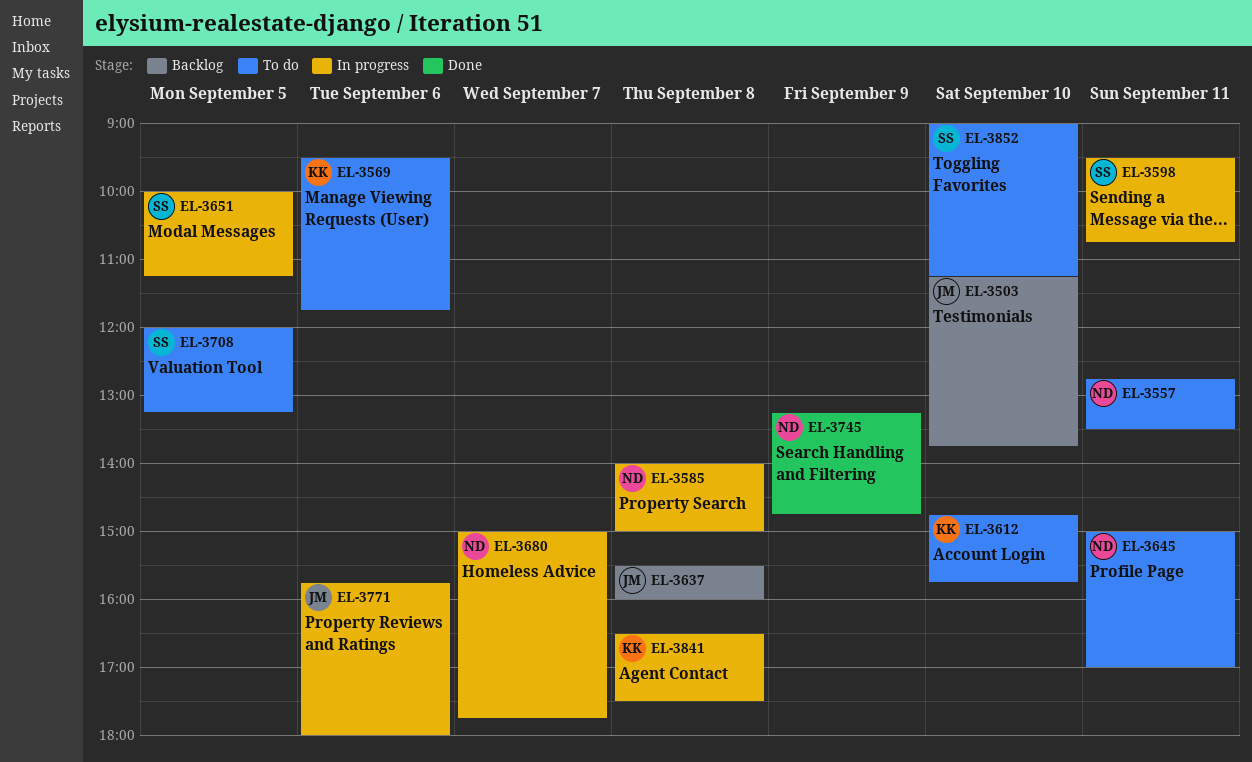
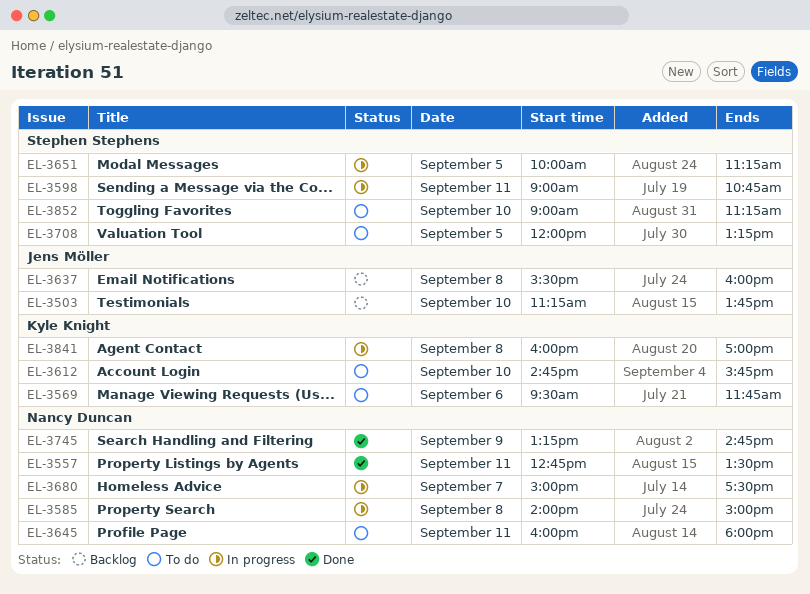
EL-3557, status: To do -> Done
EL-3598, begins: 09:30 -> 09:00
EL-3645, begins: 15:00 -> 16:00
EL-3645, ends: 17:00 -> 18:00
EL-3680, ends: 17:45 -> 17:30
EL-3771: present -> none
EL-3841, begins: 16:30 -> 16:00
EL-3841, ends: 17:30 -> 17:00

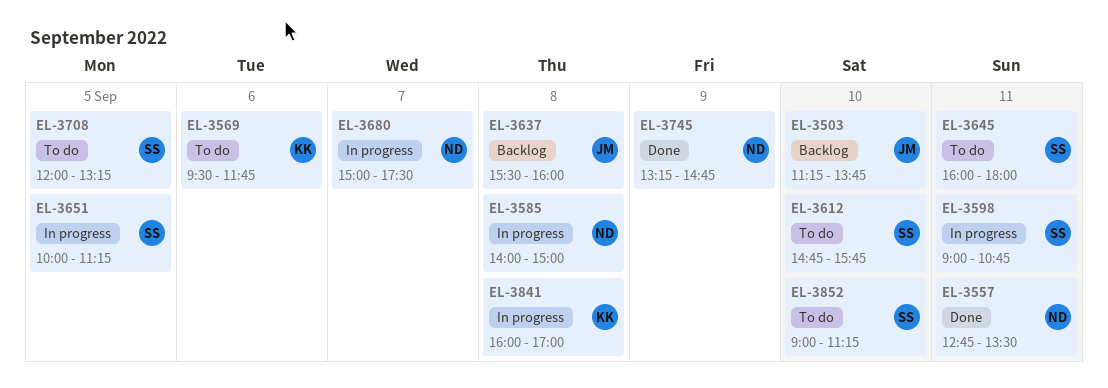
EL-3612, owner: Kyle Knight -> Stephen Stephens
EL-3645, owner: Nancy Duncan -> Stephen Stephens

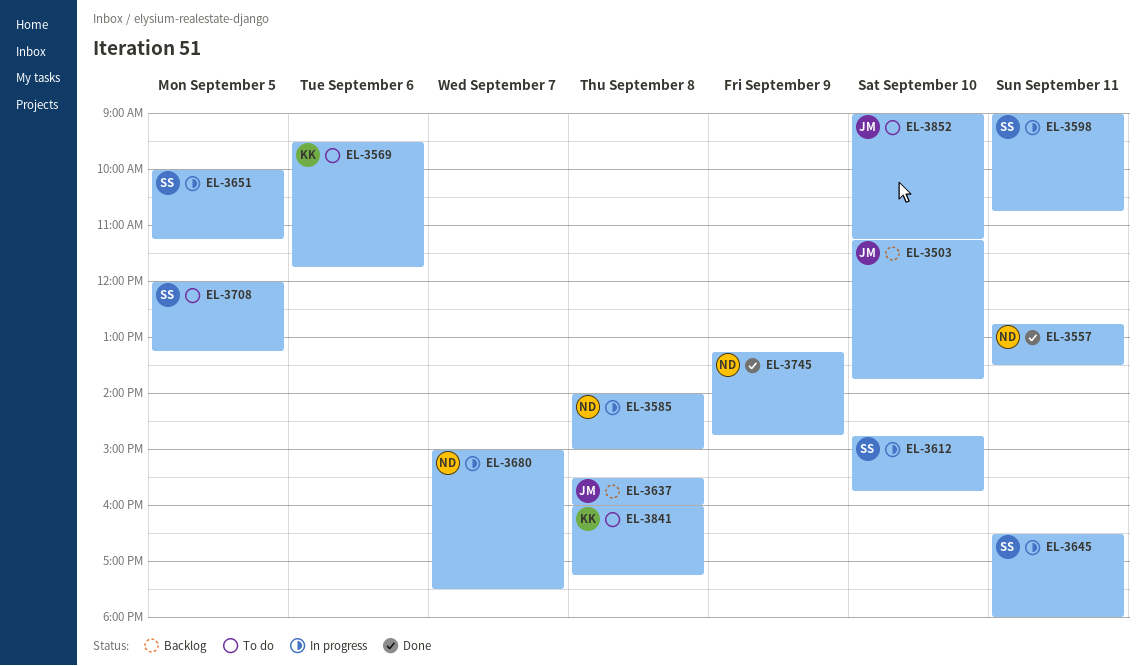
EL-3612, status: To do -> In progress
EL-3645, status: To do -> In progress
EL-3645, begins: 16:00 -> 16:30
EL-3841, status: In progress -> To do
EL-3841, ends: 17:00 -> 17:15
EL-3852, owner: SS -> JM

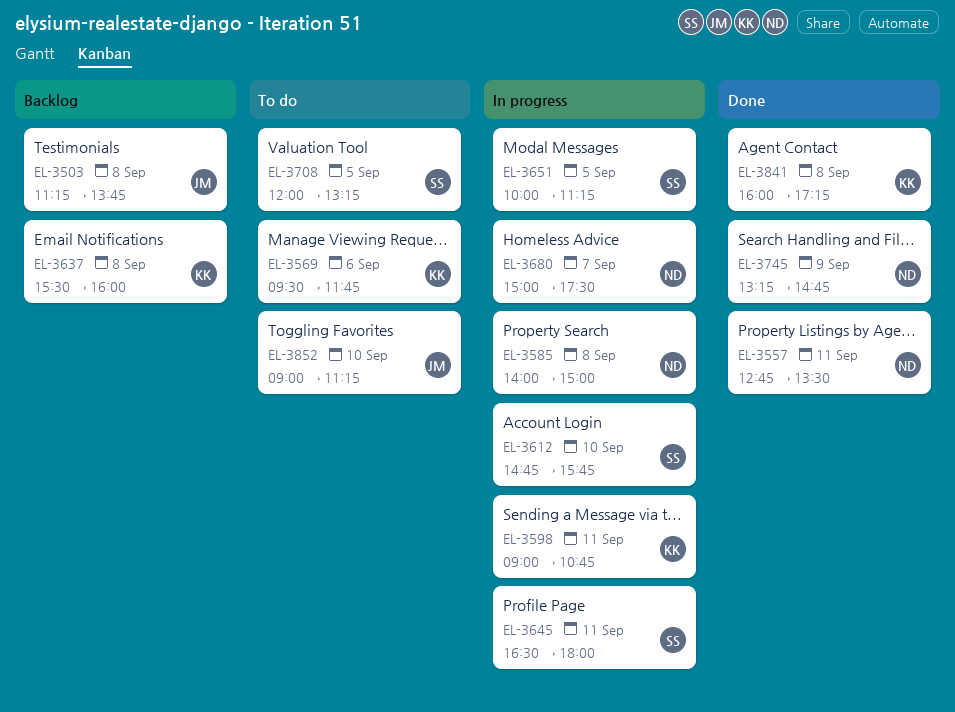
EL-3503, day: Sep 10 -> Sep 8
EL-3598, owner: SS -> KK
EL-3637, owner: JM -> KK
EL-3841, status: To do -> Done

